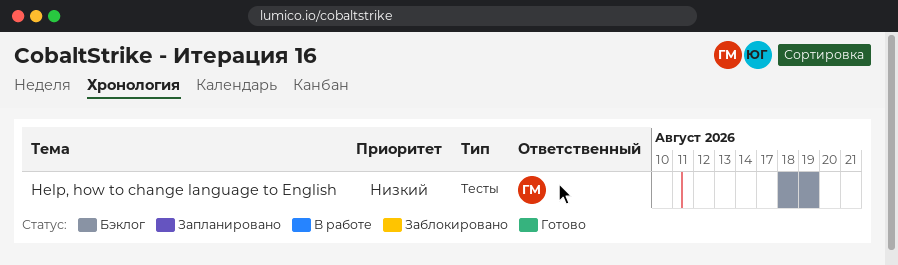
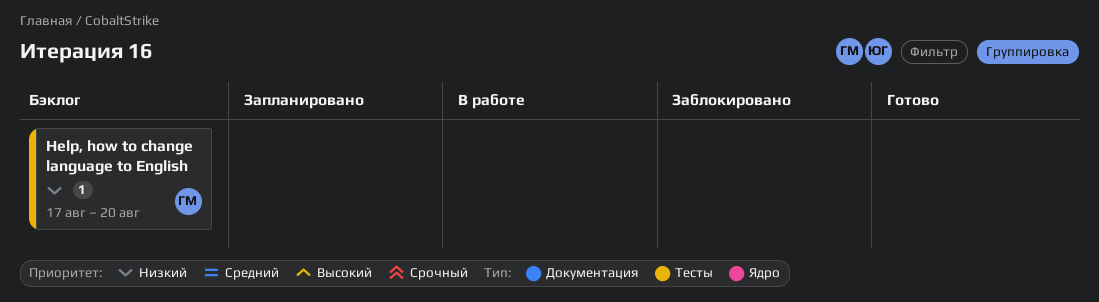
Help, how to change language to English, start: Aug 18 -> Aug 17
Help, how to change language to English, due: Aug 19 -> Aug 20

